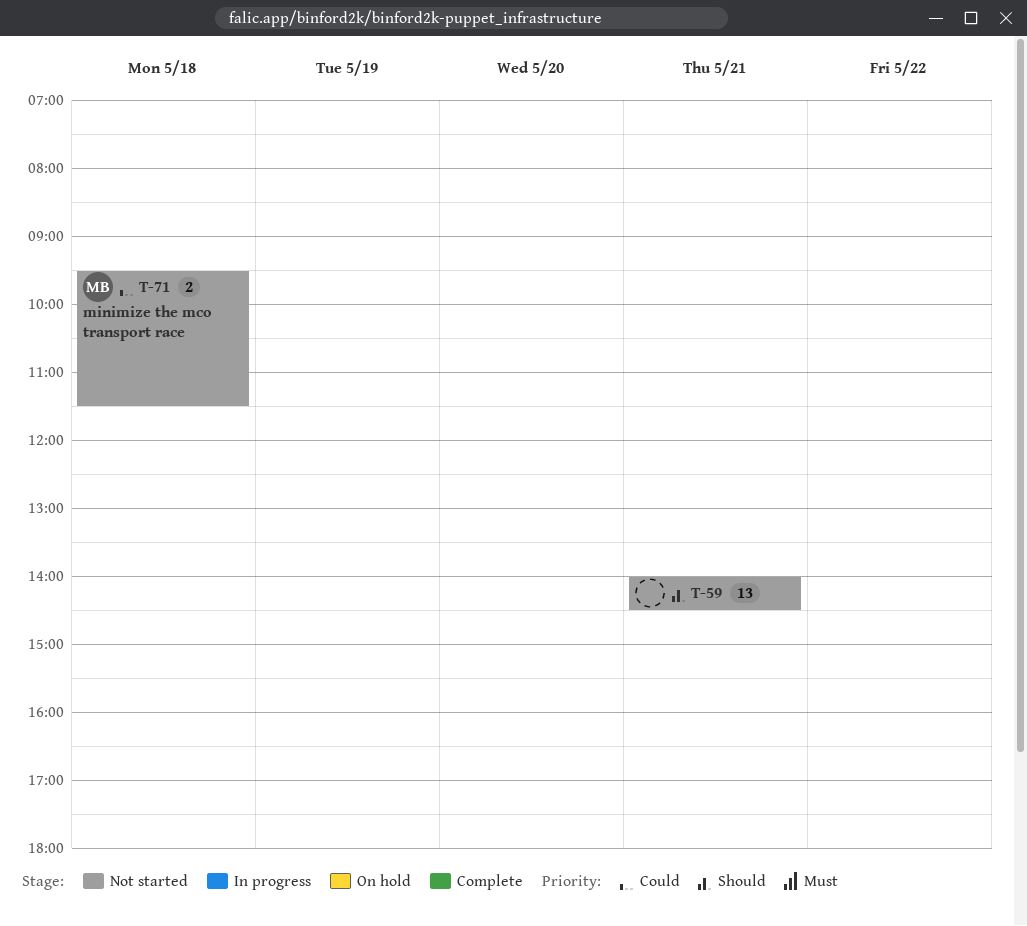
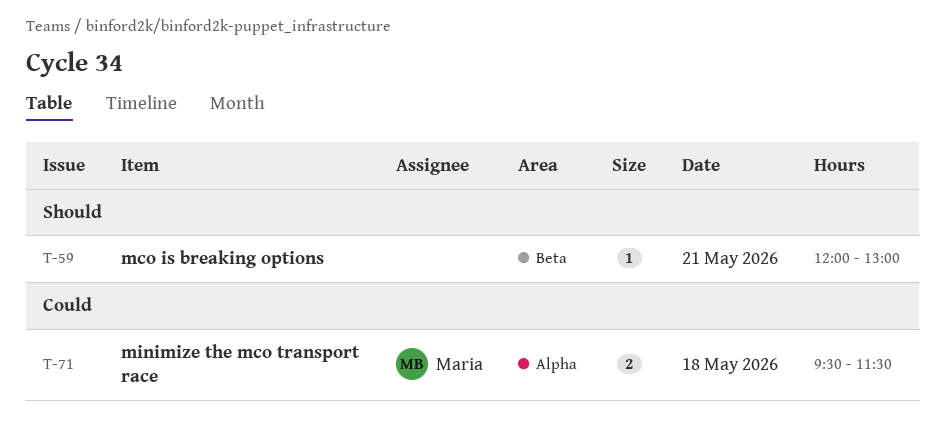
T-59, estimate: 13 -> 1
T-59, begins: 14:00 -> 12:00
T-59, ends: 14:30 -> 13:00

